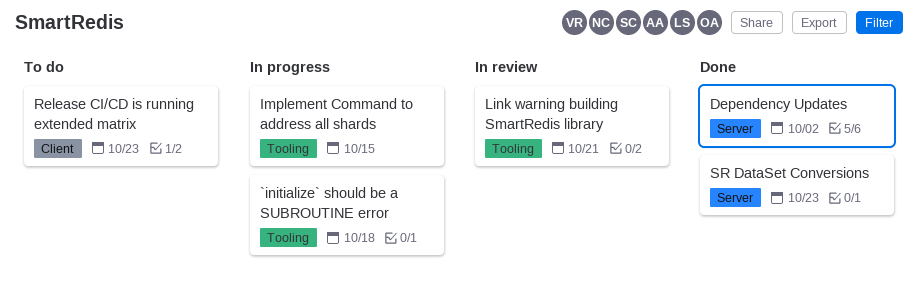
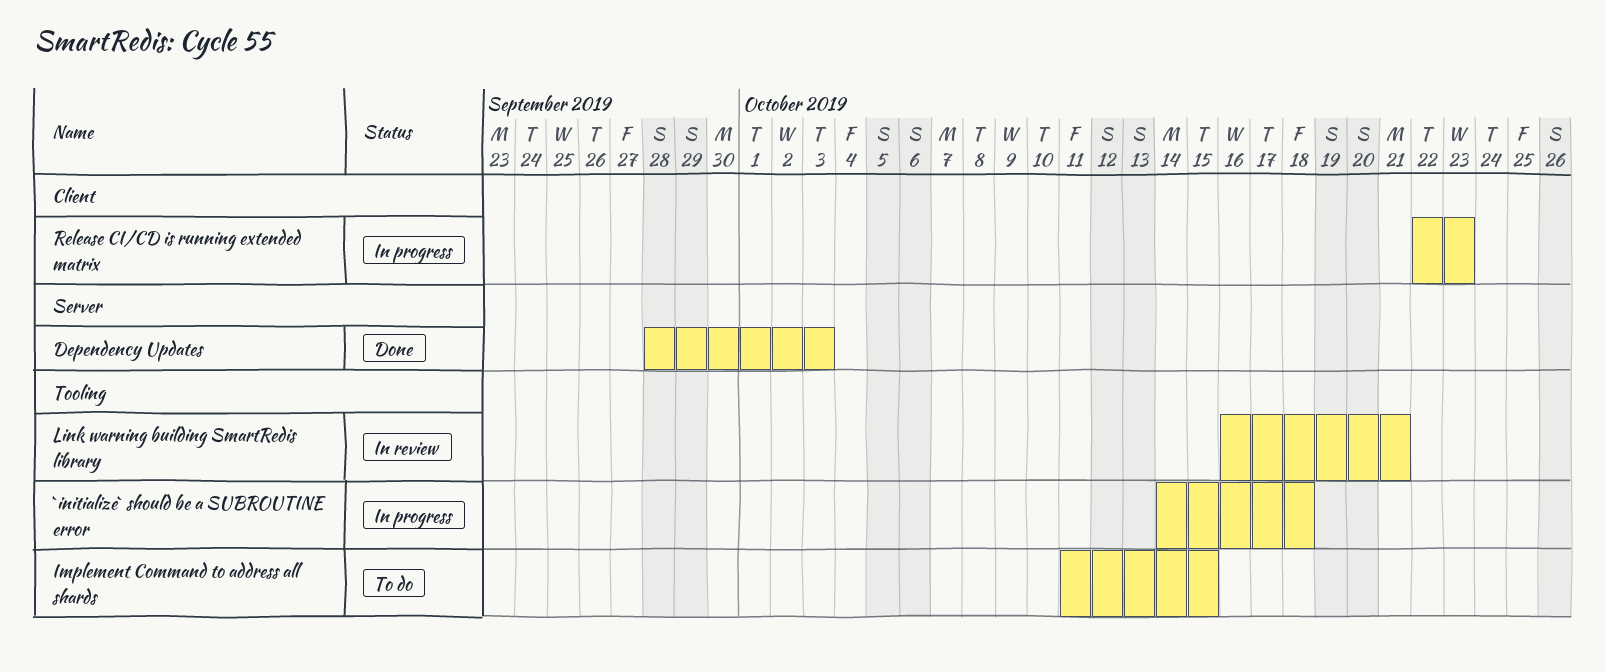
Dependency Updates, due: Oct 2 -> Oct 3
Implement Command to address all shards, status: In progress -> To do
Release CI/CD is running extended matrix, status: To do -> In progress
SR DataSet Conversions: present -> none

